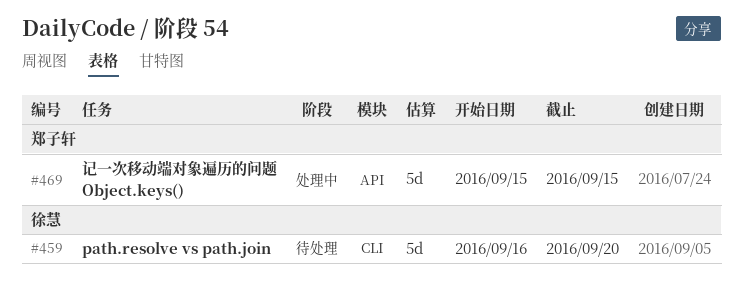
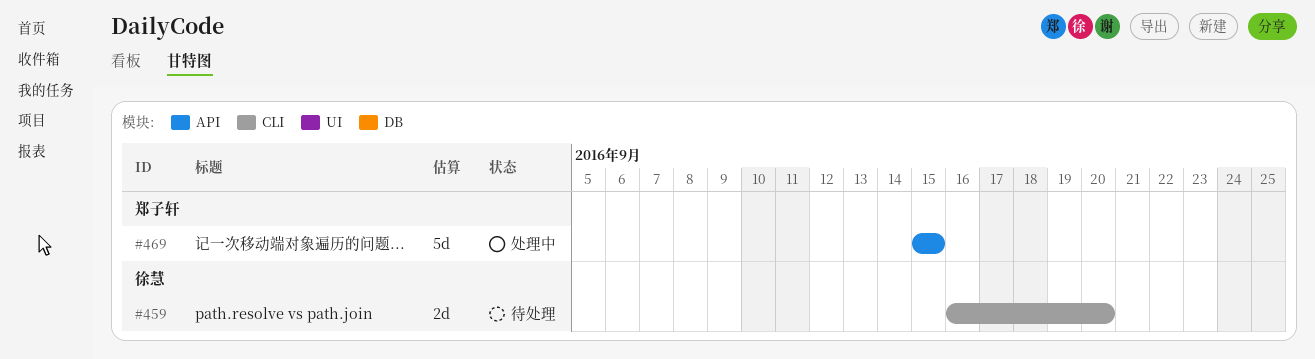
#459, estimate: 5d -> 2d

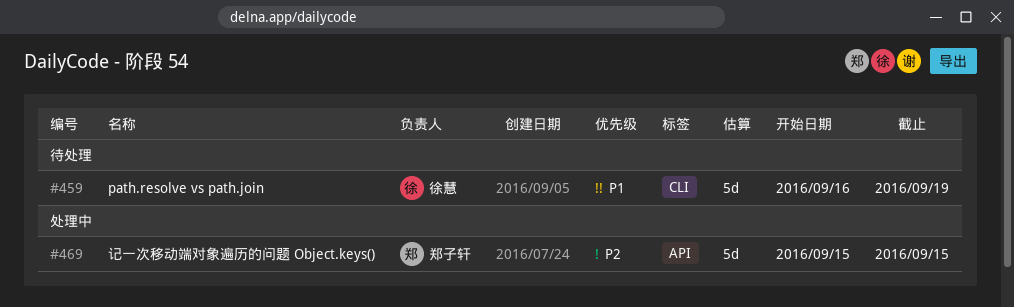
#459, estimate: 2d -> 5d
#459, due: Sep 20 -> Sep 19

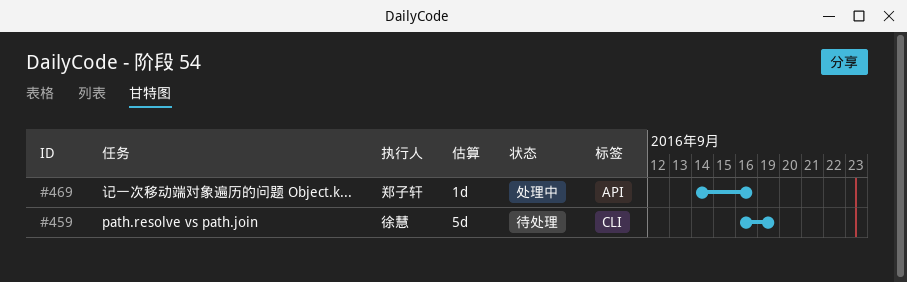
#469, estimate: 5d -> 1d
#469, start: Sep 15 -> Sep 14
#469, due: Sep 15 -> Sep 16

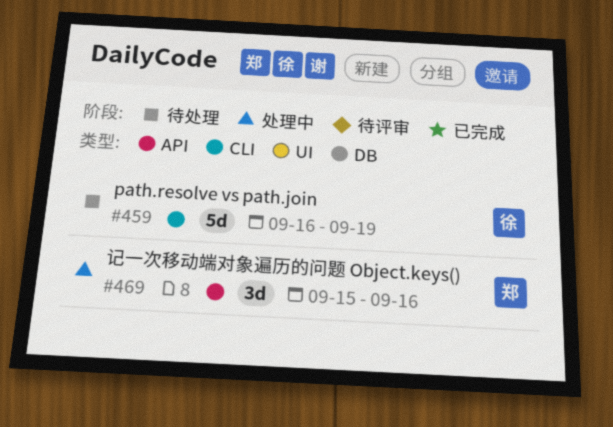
#469, estimate: 1d -> 3d
#469, start: Sep 14 -> Sep 15

